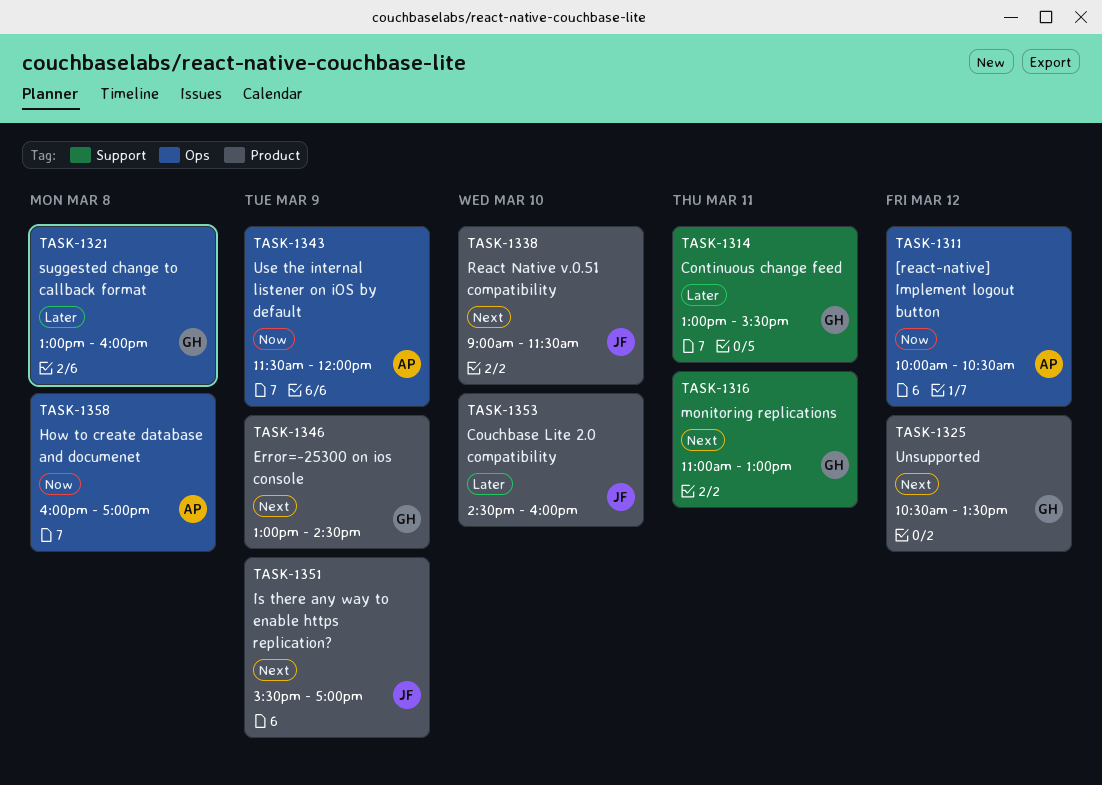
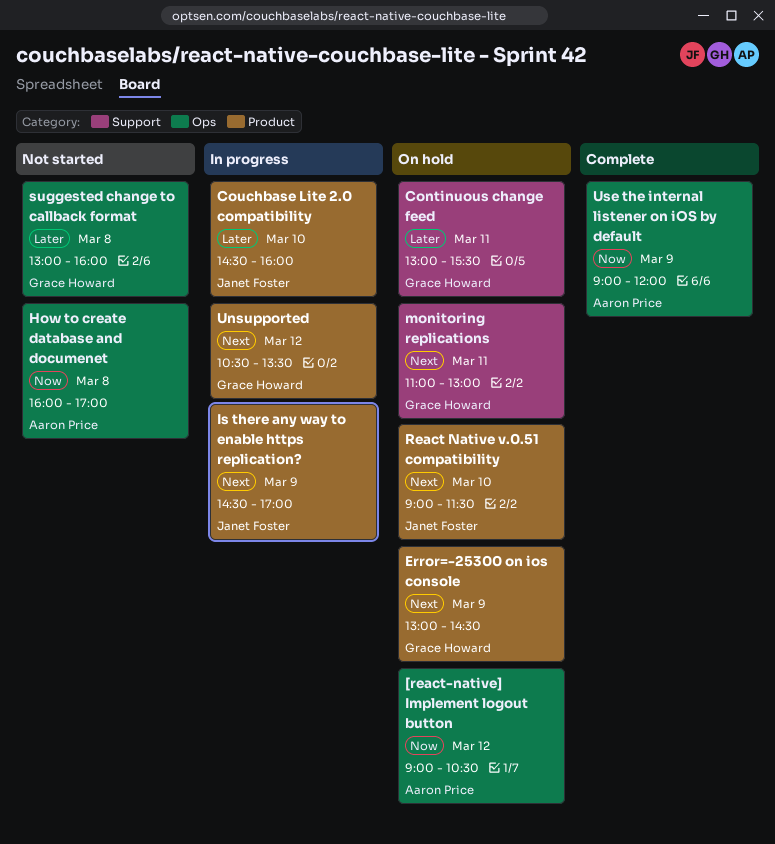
[react-native] Implement logout button, begins: 10:00 -> 09:00
Is there any way to enable https replication?, begins: 15:30 -> 14:30
Use the internal listener on iOS by default, begins: 11:30 -> 09:00

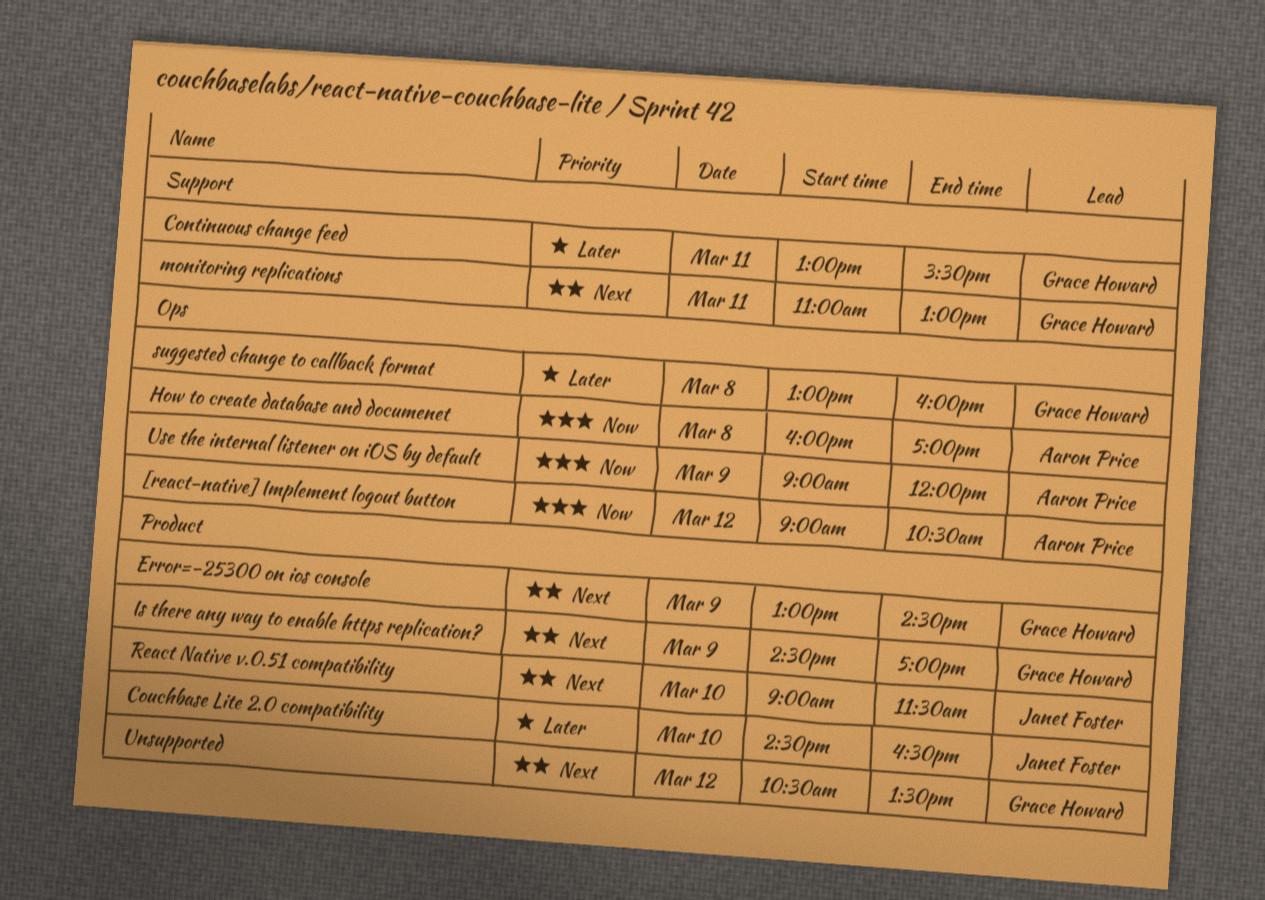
Couchbase Lite 2.0 compatibility, ends: 16:00 -> 16:30
Is there any way to enable https replication?, owner: Janet Foster -> Grace Howard

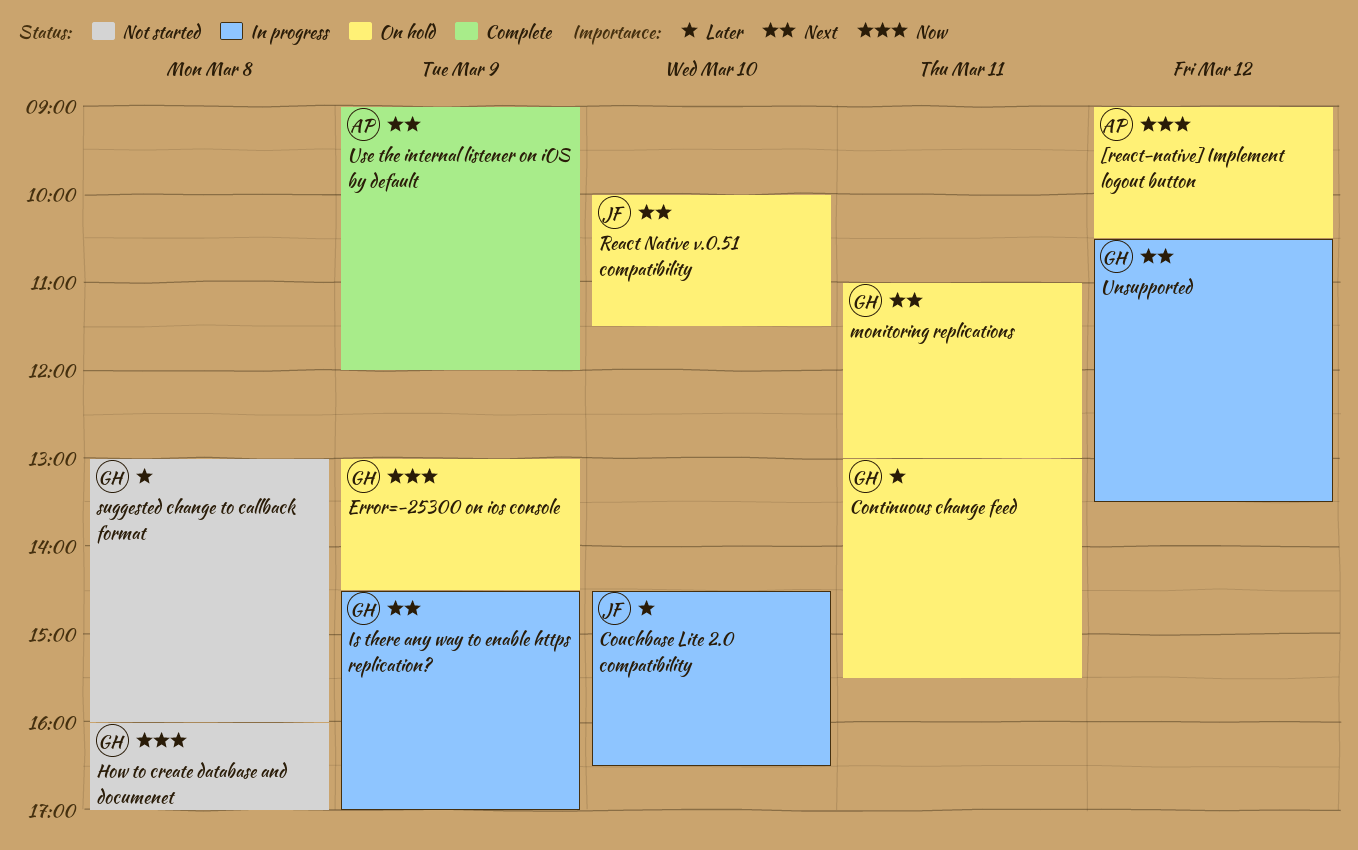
Error=-25300 on ios console, priority: Next -> Now
How to create database and documenet, owner: Aaron Price -> Grace Howard
React Native v.0.51 compatibility, begins: 09:00 -> 10:00
Use the internal listener on iOS by default, priority: Now -> Next

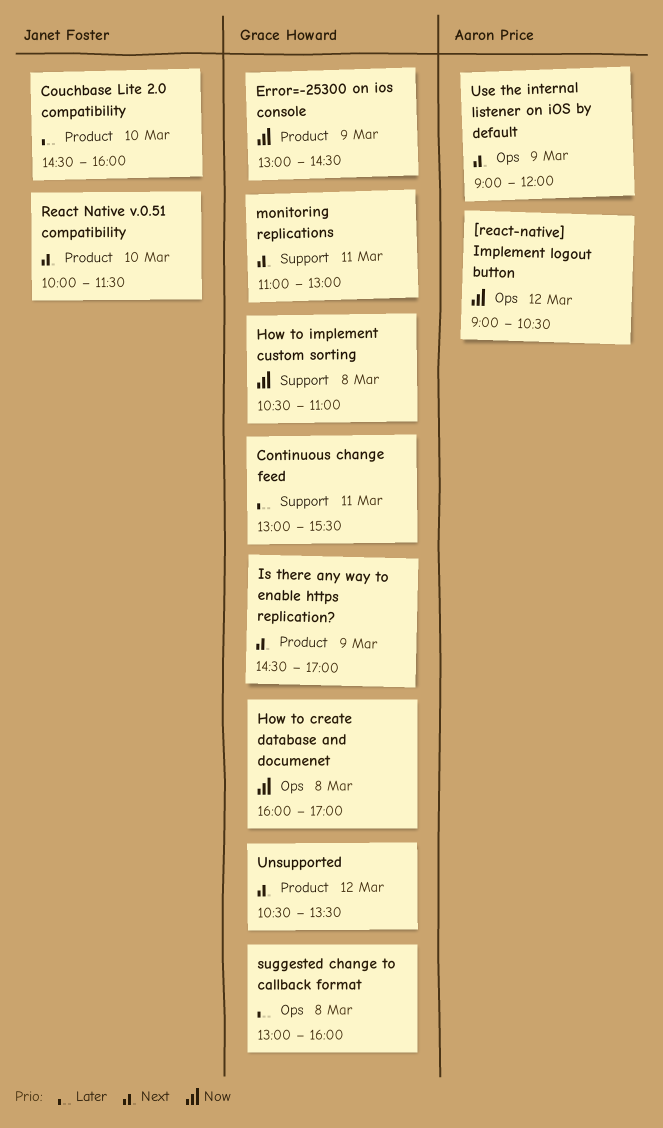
Couchbase Lite 2.0 compatibility, ends: 16:30 -> 16:00
How to implement custom sorting: none -> present

